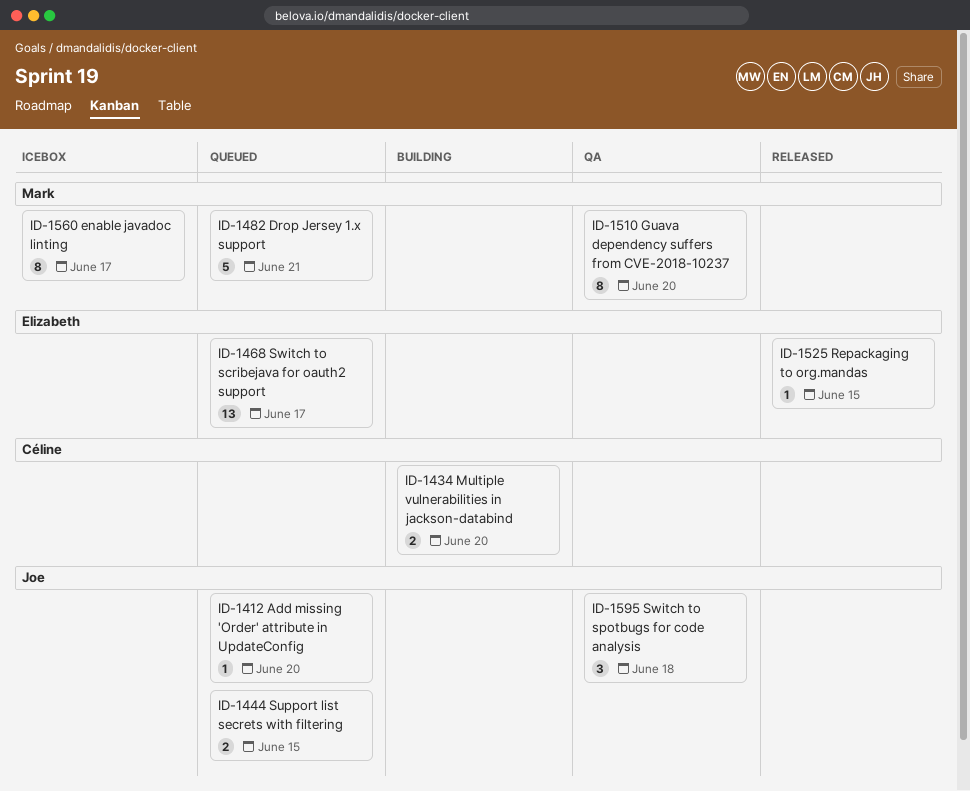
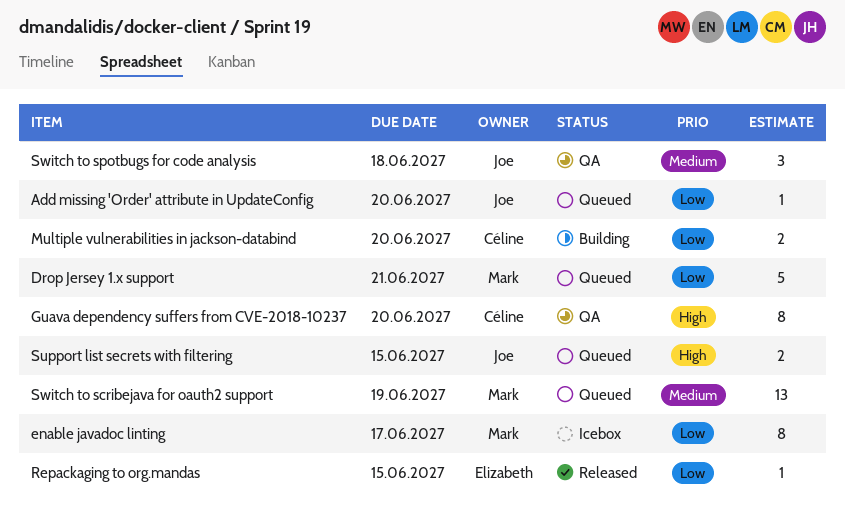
Guava dependency suffers from CVE-2018-10237, owner: Mark -> Céline
Switch to scribejava for oauth2 support, owner: Elizabeth -> Mark
Switch to scribejava for oauth2 support, due: Jun 17 -> Jun 19

